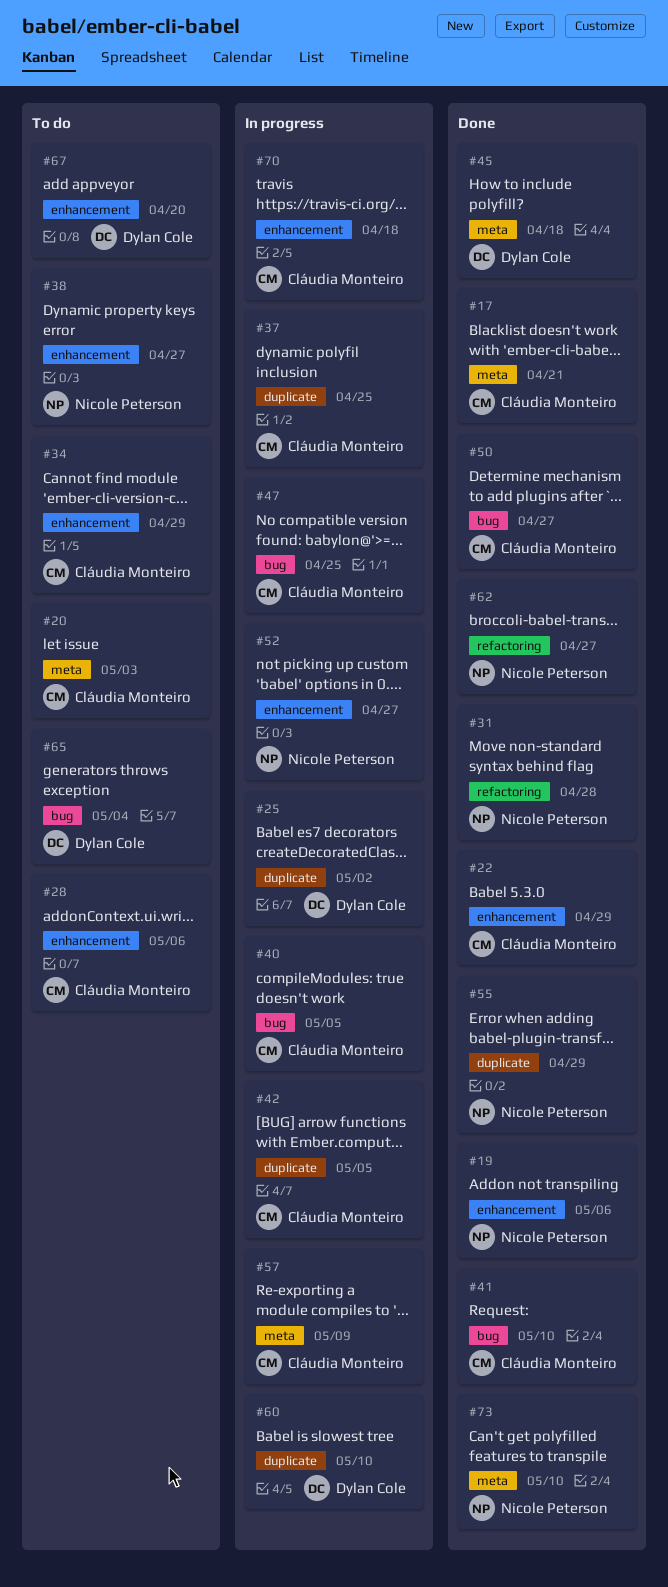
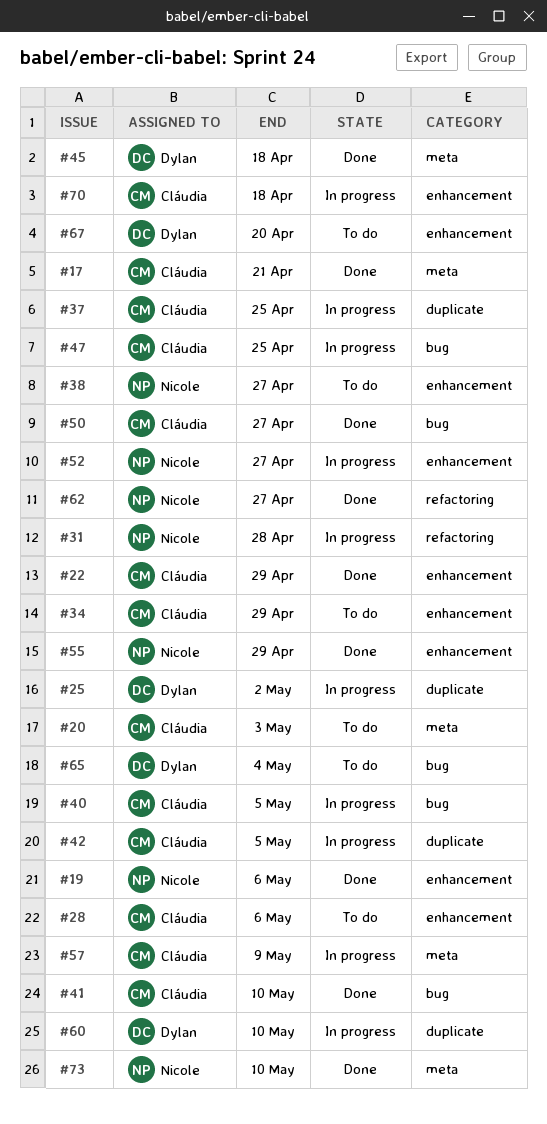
#31, status: Done -> In progress
#55, label: duplicate -> enhancement

